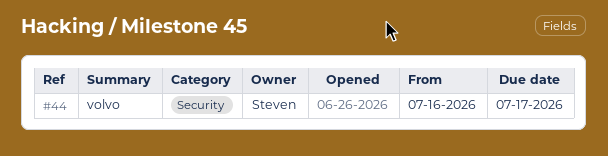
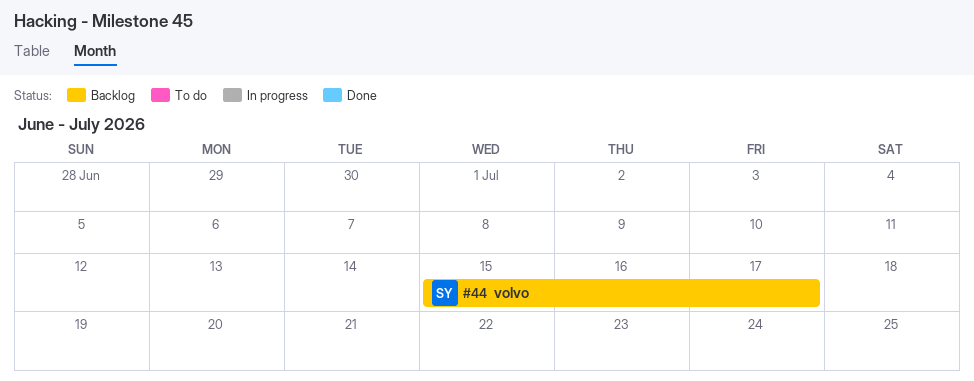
#44, start: Jul 16 -> Jul 15

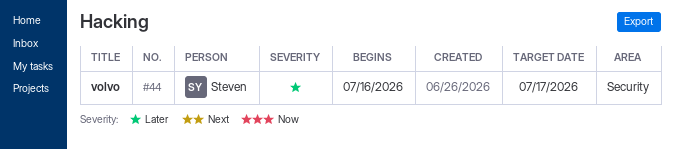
#44, start: Jul 15 -> Jul 16

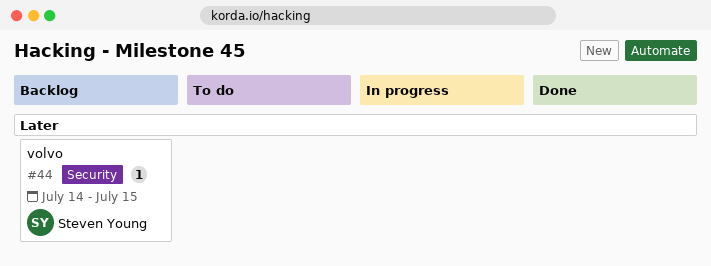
#44, start: Jul 16 -> Jul 14
#44, due: Jul 17 -> Jul 15

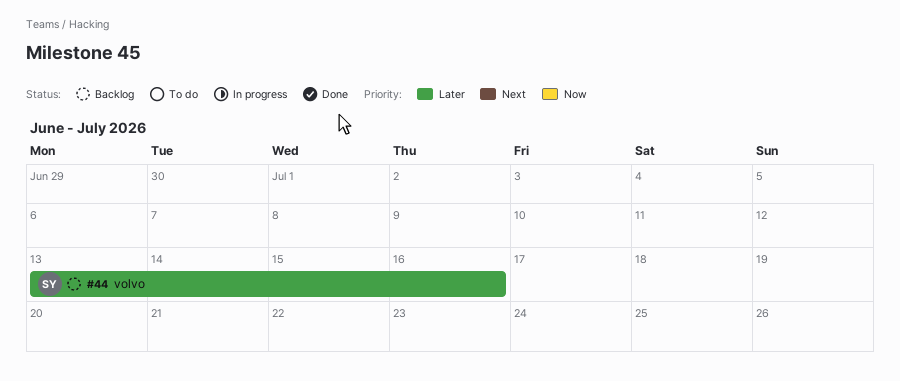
#44, start: Jul 14 -> Jul 13
#44, due: Jul 15 -> Jul 16

